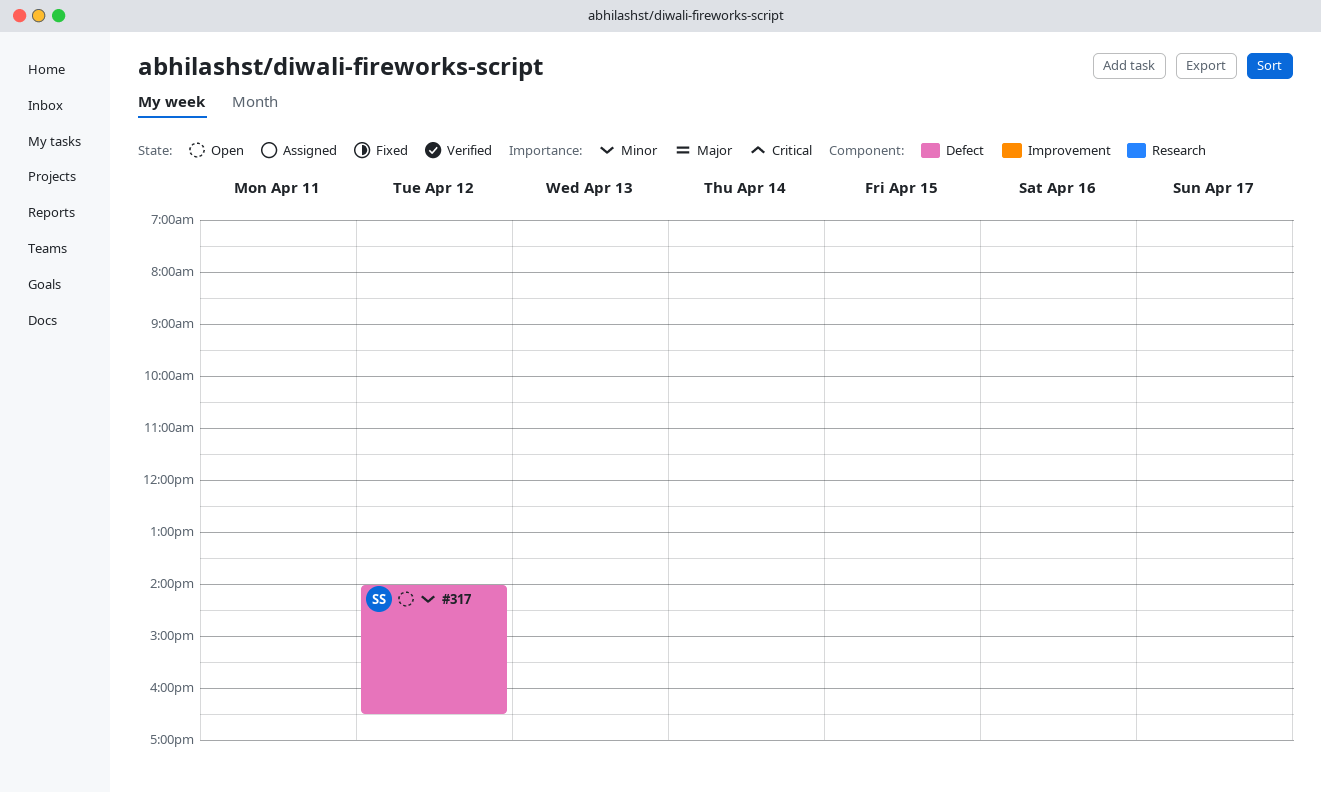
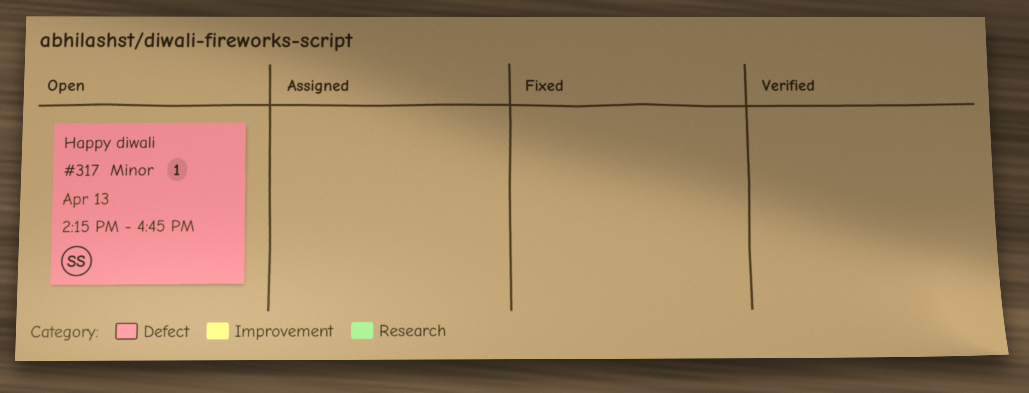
#317, day: Apr 12 -> Apr 13
#317, begins: 14:00 -> 14:15
#317, ends: 16:30 -> 16:45

